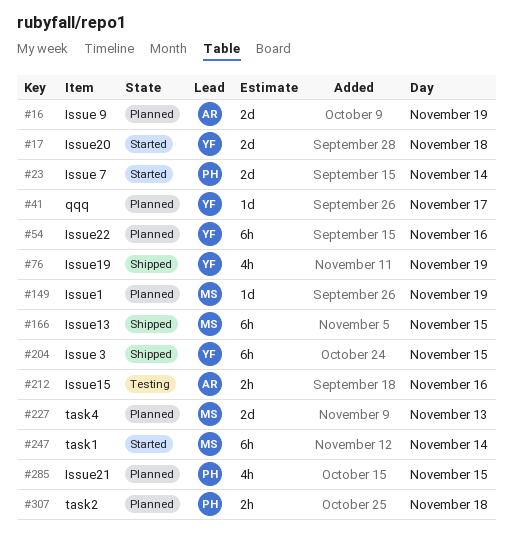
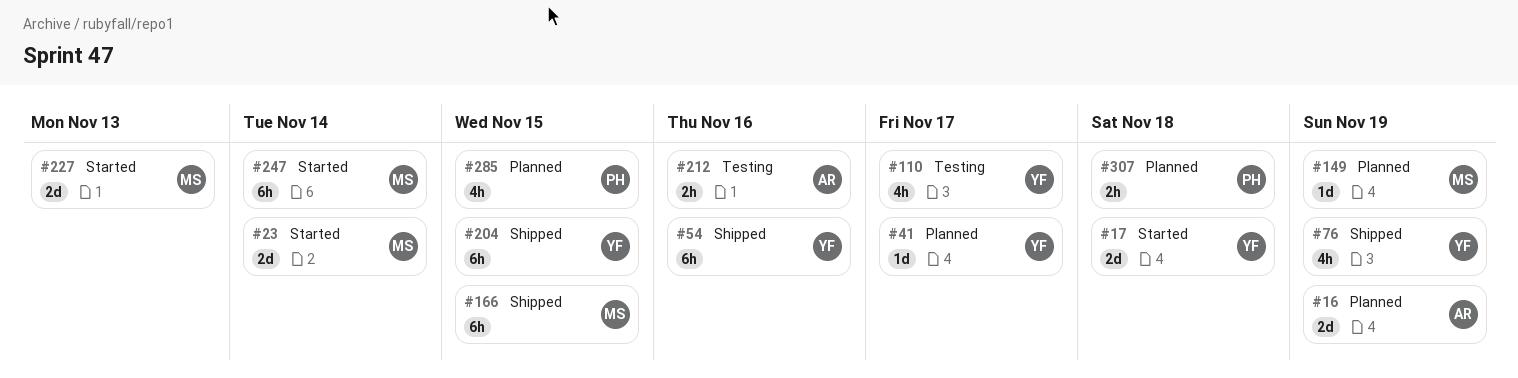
#23, owner: PH -> MS
#54, status: Planned -> Shipped
#110: none -> present
#227, status: Planned -> Started

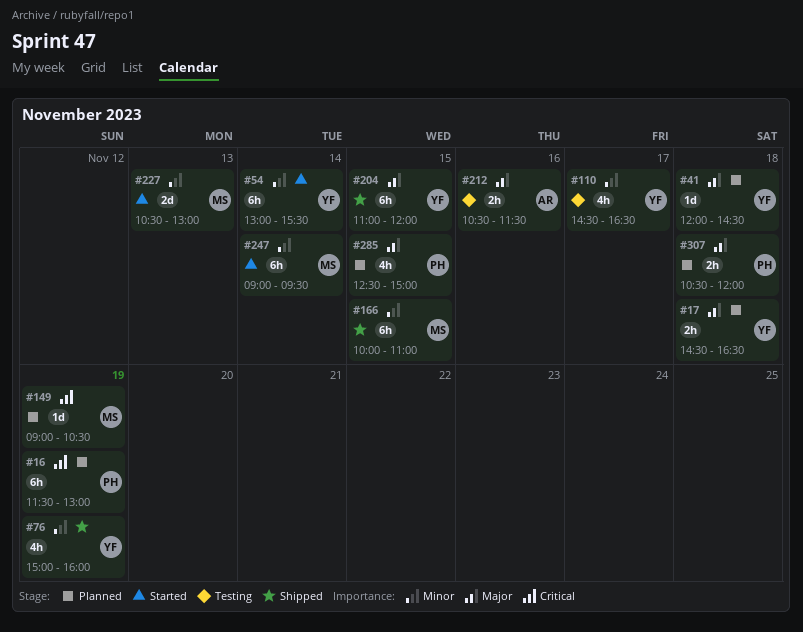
#16, owner: AR -> PH
#16, estimate: 2d -> 6h
#17, status: Started -> Planned
#17, estimate: 2d -> 2h
#23: present -> none
#41, day: Nov 17 -> Nov 18
#54, status: Shipped -> Started
#54, day: Nov 16 -> Nov 14

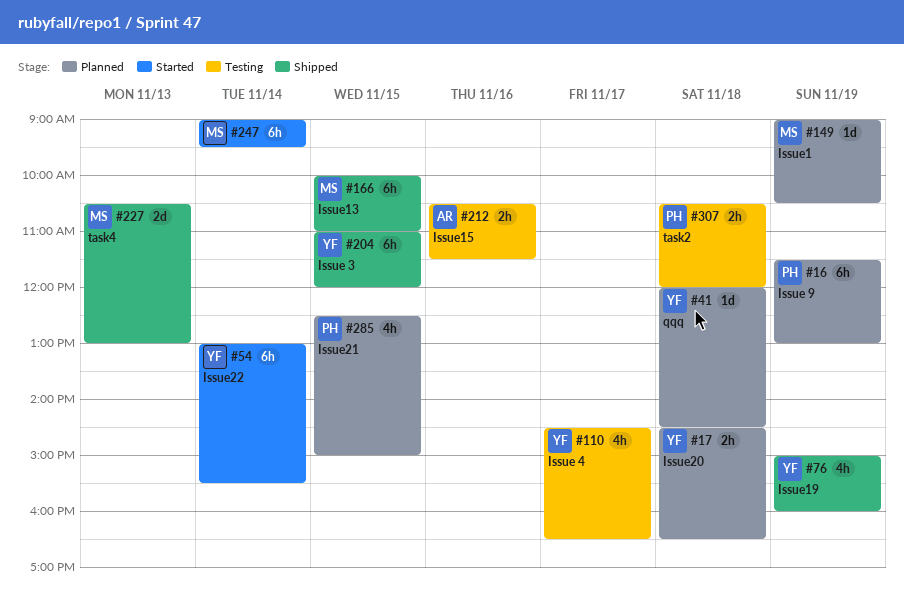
#227, status: Started -> Shipped
#307, status: Planned -> Testing

